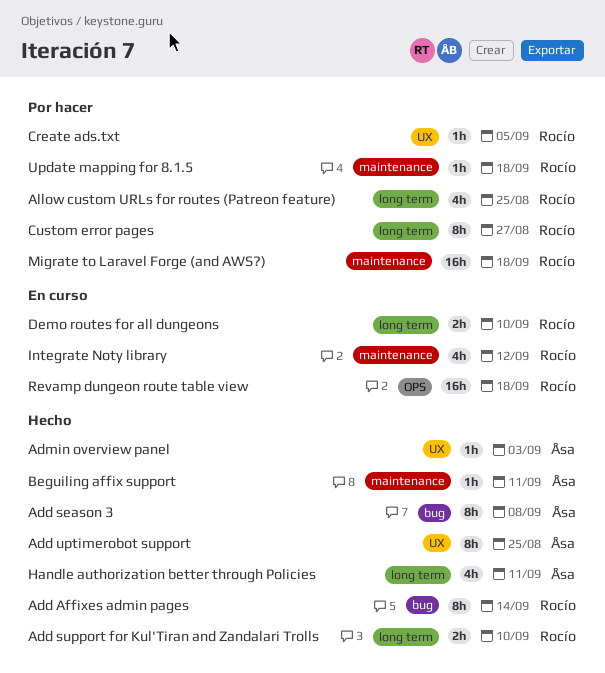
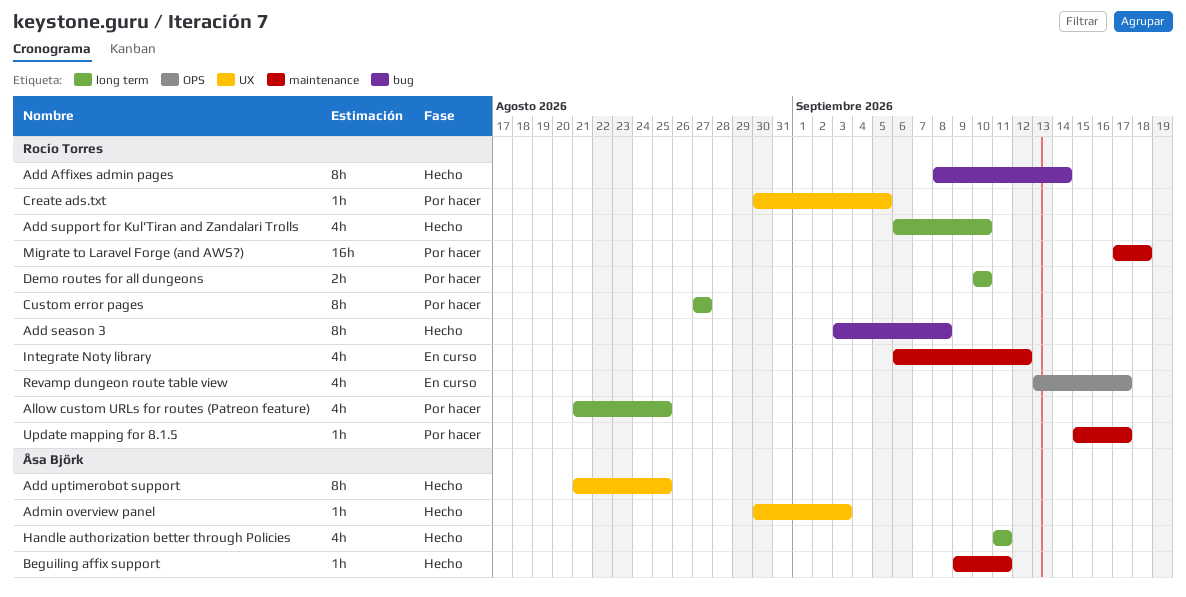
Add season 3, owner: Åsa Björk -> Rocío Torres
Add support for Kul'Tiran and Zandalari Trolls, estimate: 2h -> 4h
Demo routes for all dungeons, status: En curso -> Por hacer
Revamp dungeon route table view, estimate: 16h -> 4h
Revamp dungeon route table view, due: Sep 18 -> Sep 17
Update mapping for 8.1.5, due: Sep 18 -> Sep 17

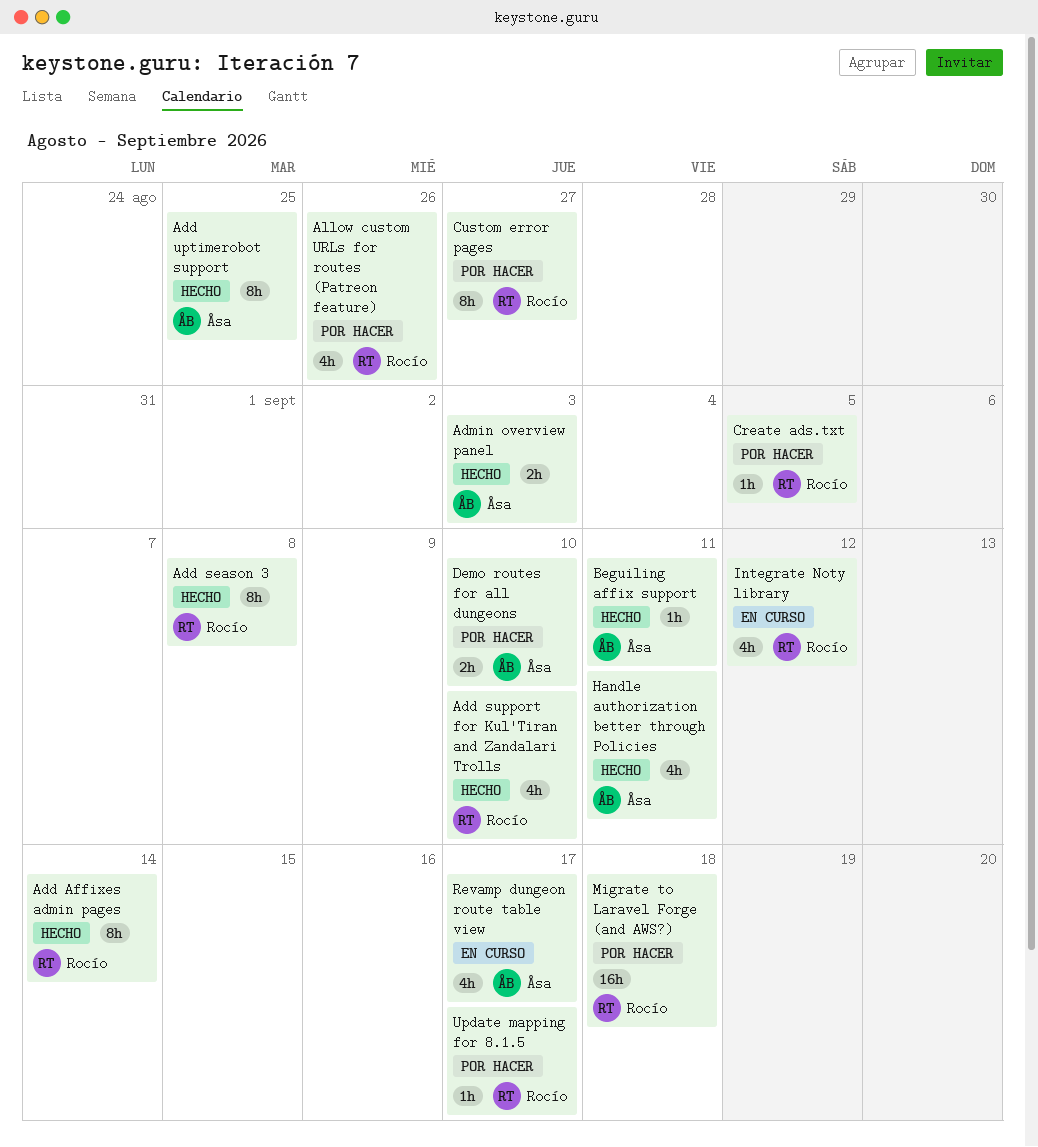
Admin overview panel, estimate: 1h -> 2h
Allow custom URLs for routes (Patreon feature), due: Aug 25 -> Aug 26
Demo routes for all dungeons, owner: Rocío Torres -> Åsa Björk
Revamp dungeon route table view, owner: Rocío Torres -> Åsa Björk

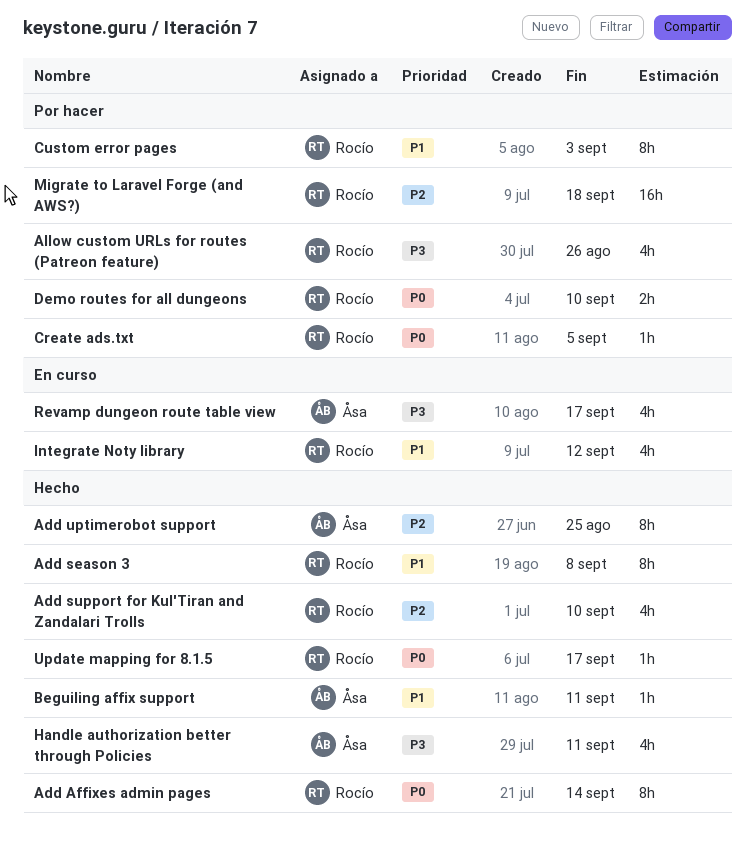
Admin overview panel: present -> none
Custom error pages, due: Aug 27 -> Sep 3
Demo routes for all dungeons, owner: Åsa -> Rocío
Update mapping for 8.1.5, status: Por hacer -> Hecho

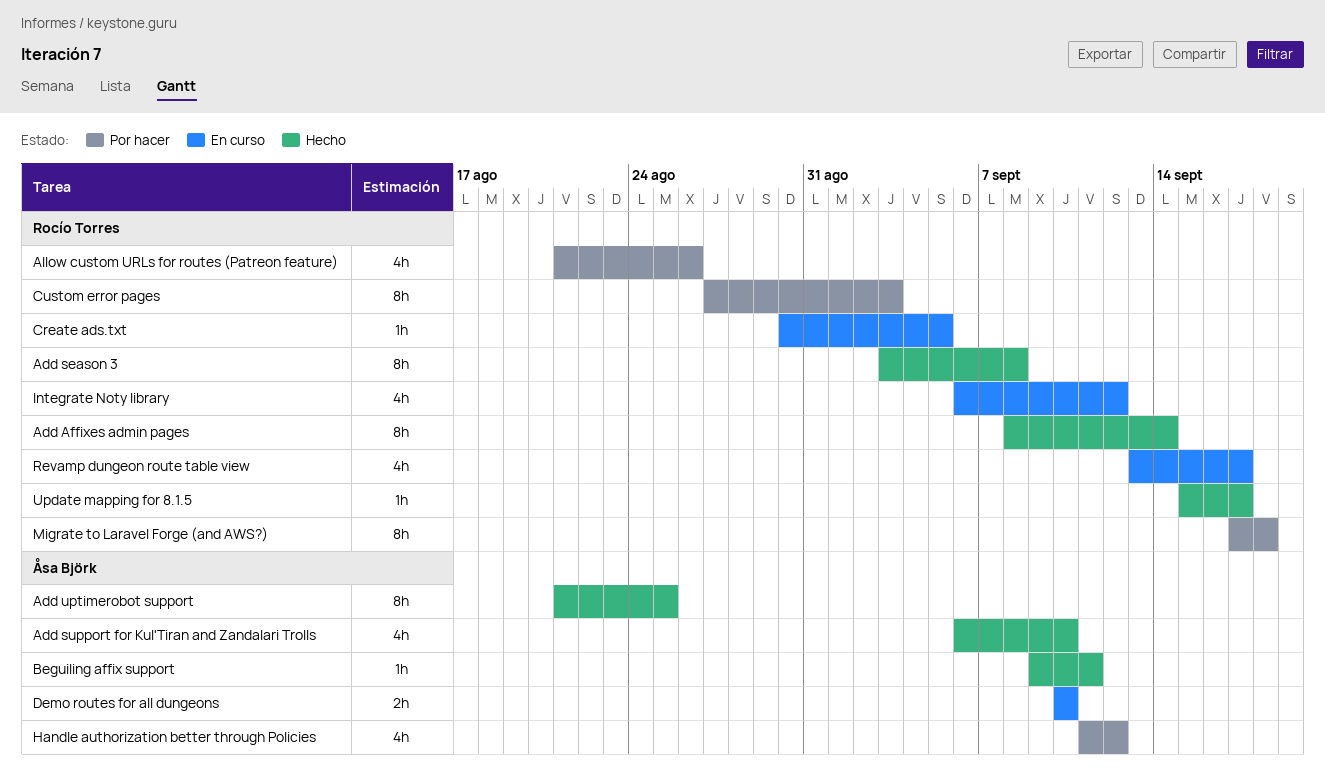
Add support for Kul'Tiran and Zandalari Trolls, owner: Rocío Torres -> Åsa Björk
Create ads.txt, status: Por hacer -> En curso
Demo routes for all dungeons, status: Por hacer -> En curso
Demo routes for all dungeons, owner: Rocío Torres -> Åsa Björk
Handle authorization better through Policies, status: Hecho -> Por hacer
Handle authorization better through Policies, due: Sep 11 -> Sep 12
Migrate to Laravel Forge (and AWS?), estimate: 16h -> 8h
Revamp dungeon route table view, owner: Åsa Björk -> Rocío Torres

